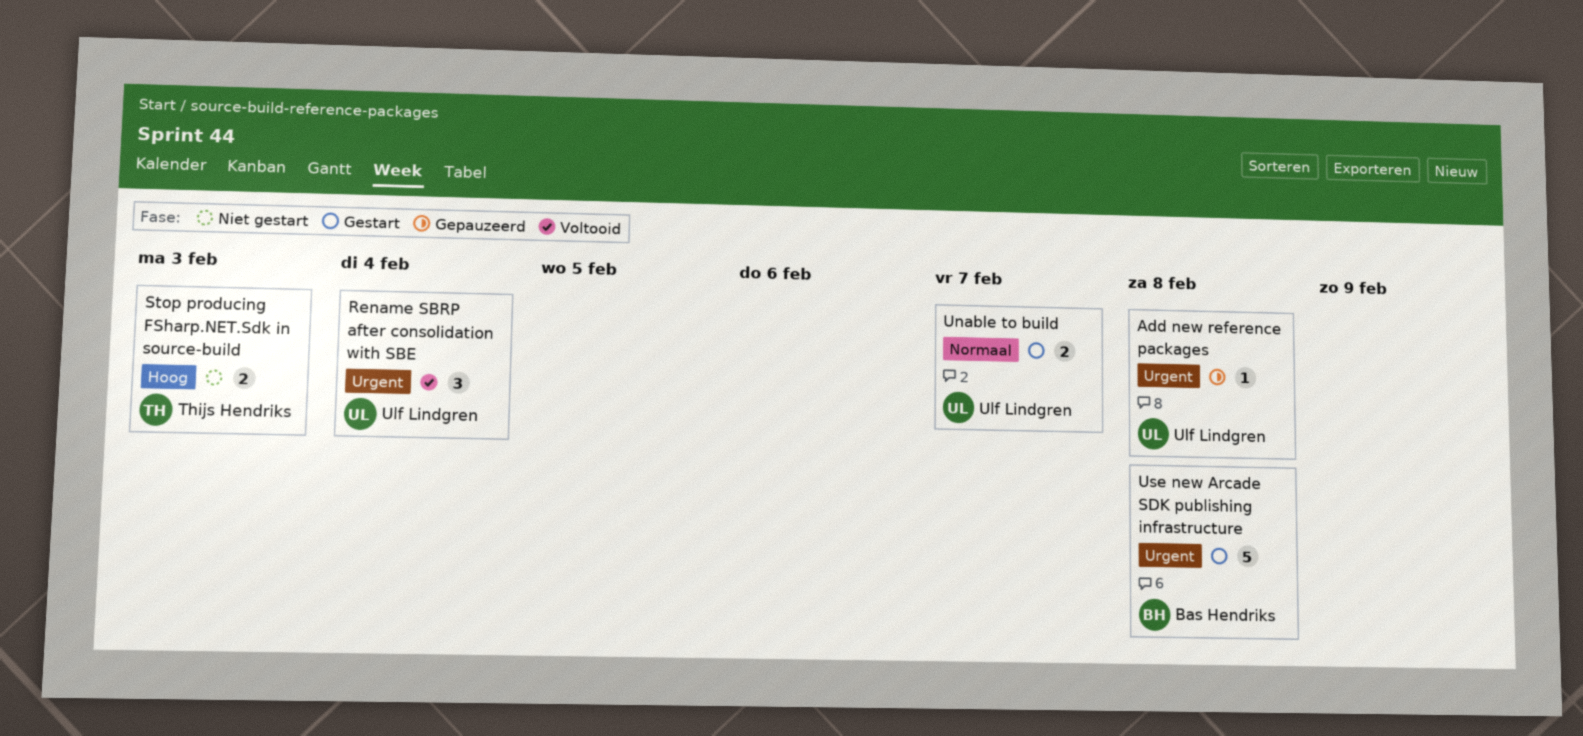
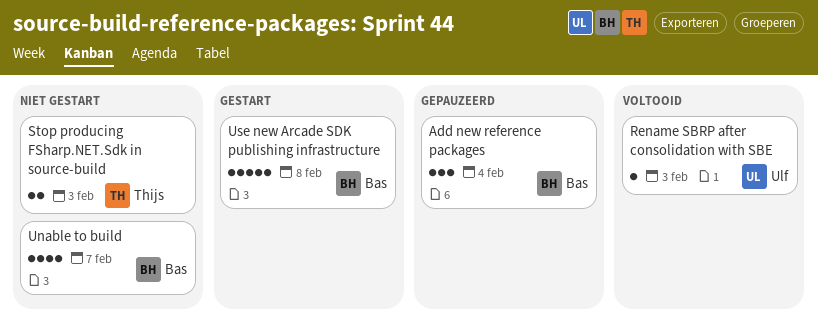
Add new reference packages, owner: Ulf Lindgren -> Bas Hendriks
Add new reference packages, estimate: 1 -> 3
Add new reference packages, due: Feb 8 -> Feb 4
Rename SBRP after consolidation with SBE, estimate: 3 -> 1
Rename SBRP after consolidation with SBE, due: Feb 4 -> Feb 3
Unable to build, status: Gestart -> Niet gestart
Unable to build, owner: Ulf Lindgren -> Bas Hendriks
Unable to build, estimate: 2 -> 4

